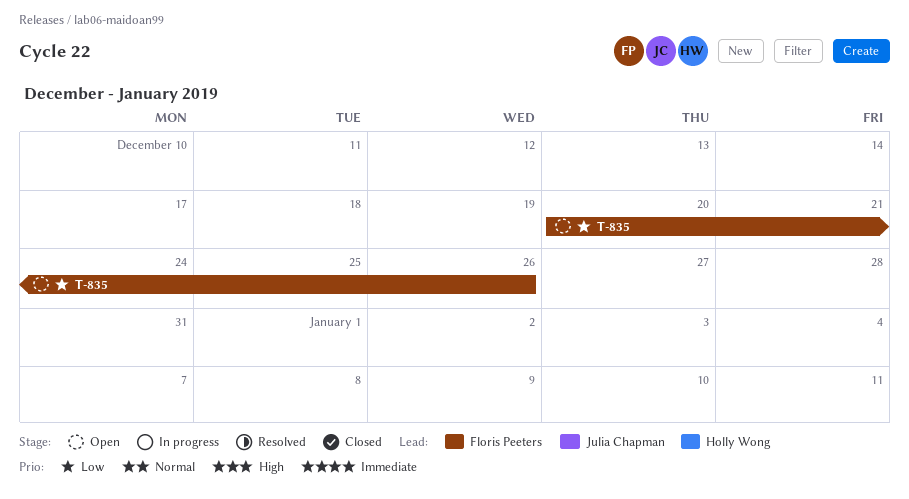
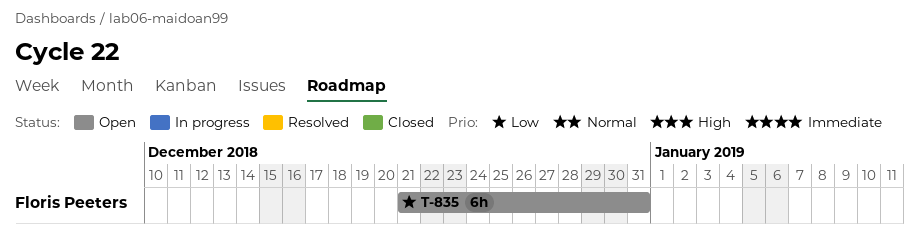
T-835, start: Dec 20 -> Dec 21
T-835, due: Dec 26 -> Dec 31

